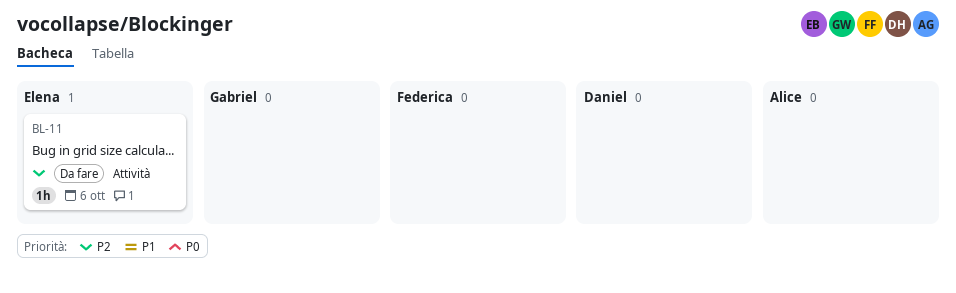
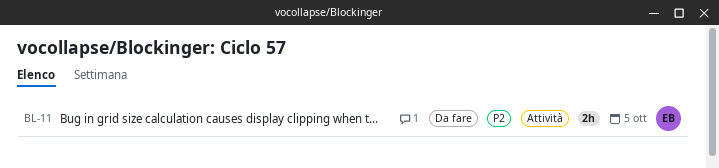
BL-11, estimate: 1h -> 2h
BL-11, due: Oct 6 -> Oct 5

